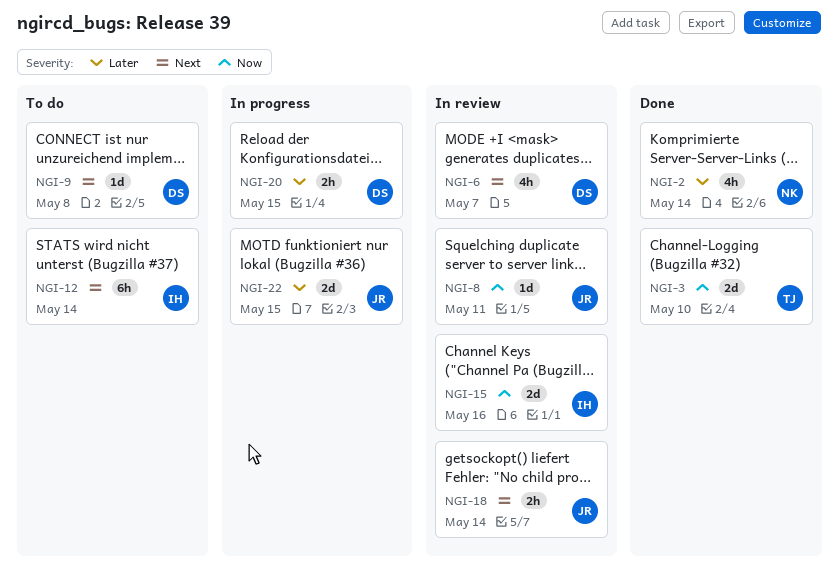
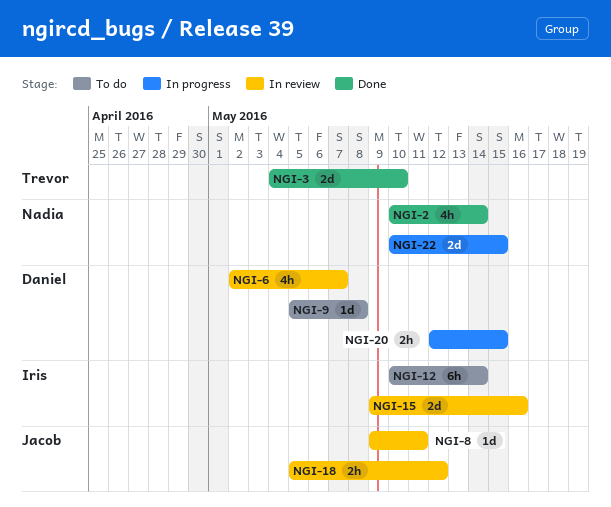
NGI-18, due: May 14 -> May 12
NGI-22, owner: Jacob -> Nadia

